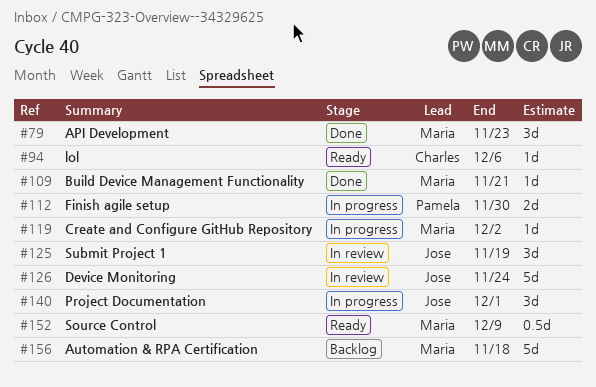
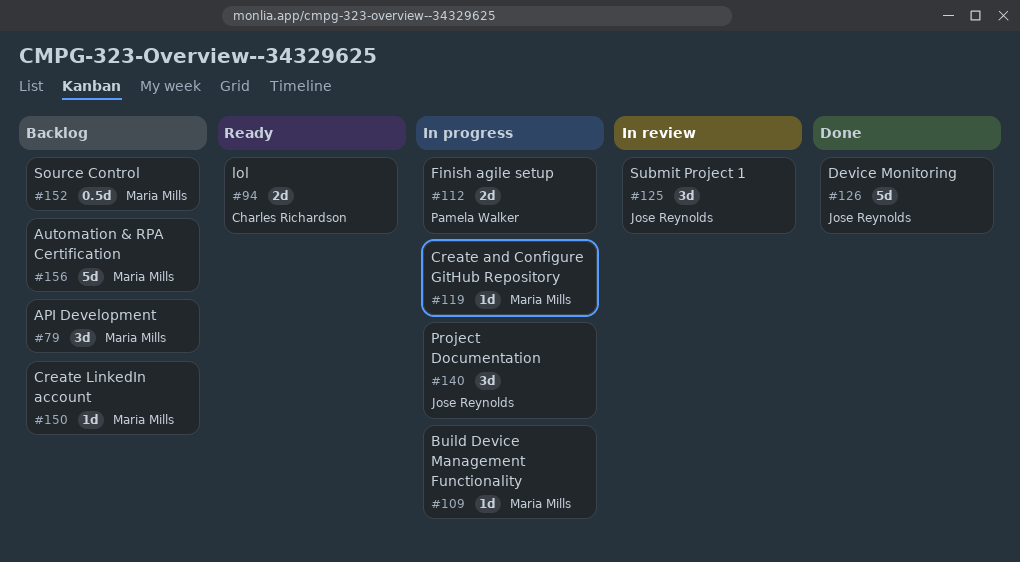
#79, status: Done -> Backlog
#94, estimate: 1d -> 2d
#109, status: Done -> In progress
#126, status: In review -> Done
#150: none -> present
#152, status: Ready -> Backlog

